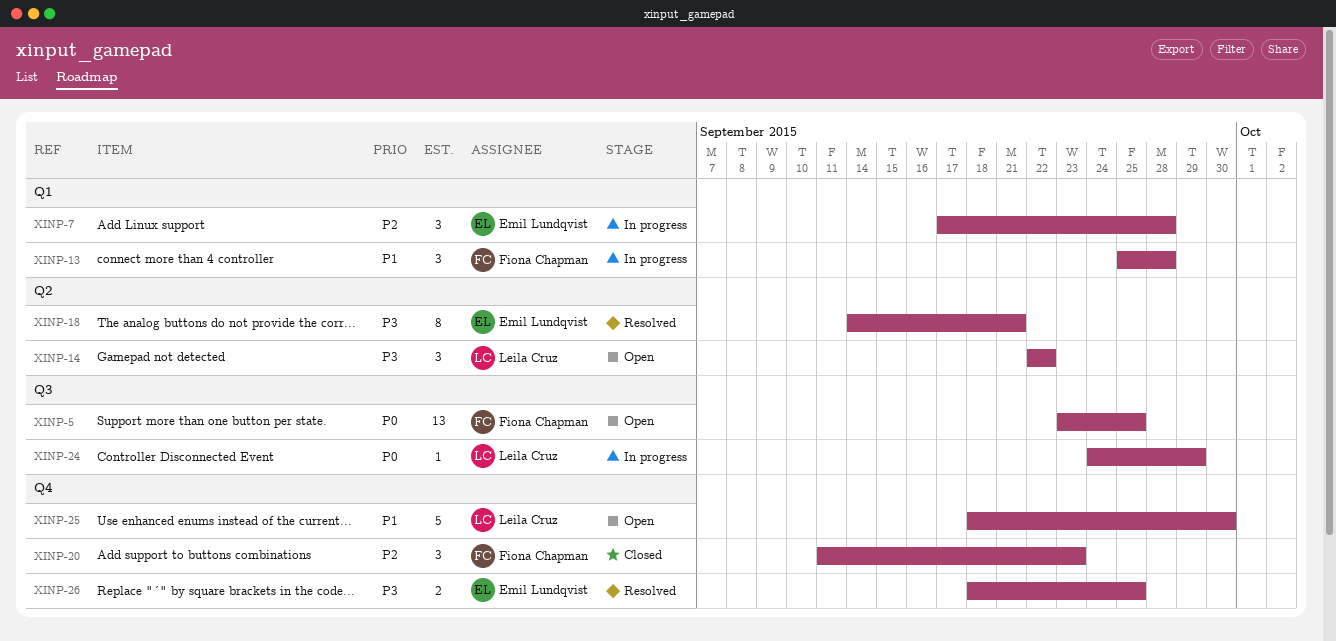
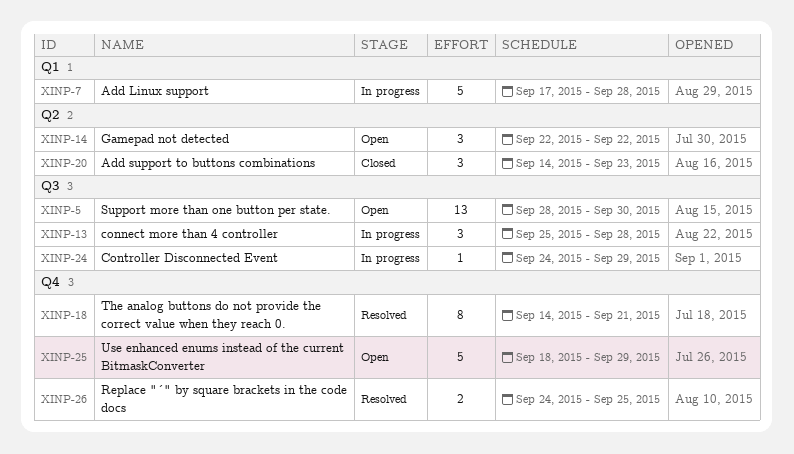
XINP-5, start: Sep 23 -> Sep 28
XINP-5, due: Sep 25 -> Sep 30
XINP-7, estimate: 3 -> 5
XINP-13, label: Q1 -> Q3
XINP-18, label: Q2 -> Q4
XINP-20, label: Q4 -> Q2
XINP-20, start: Sep 11 -> Sep 14
XINP-25, due: Sep 30 -> Sep 29
XINP-26, start: Sep 18 -> Sep 24

